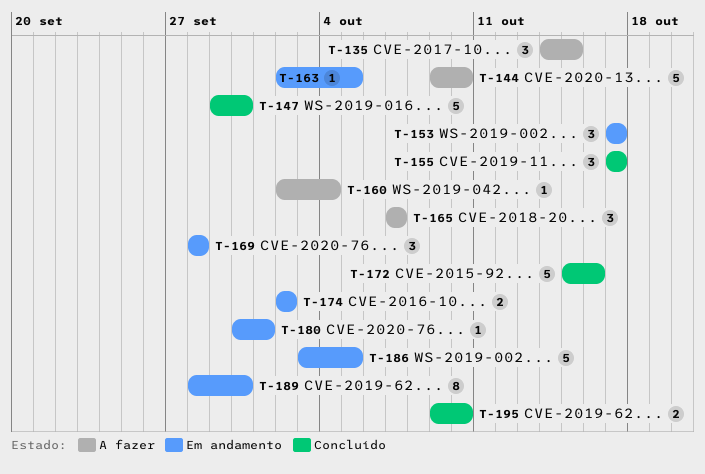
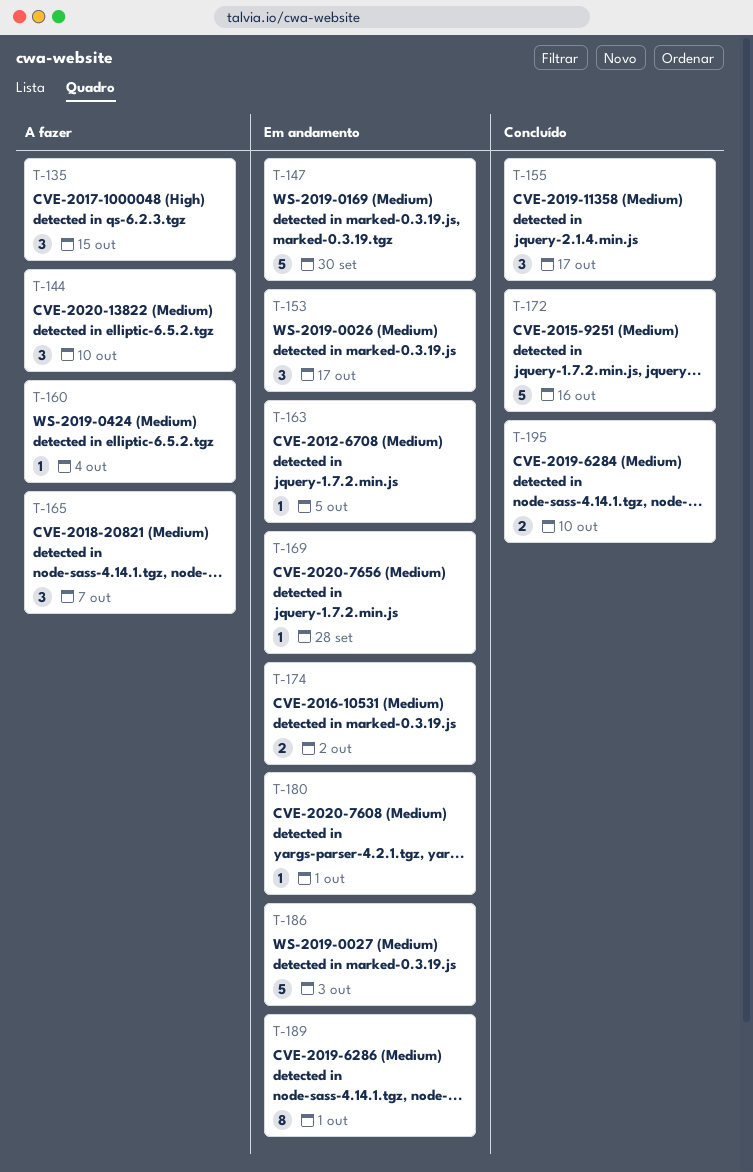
T-144, estimate: 5 -> 3
T-147, status: Concluído -> Em andamento
T-169, estimate: 3 -> 1
T-186, due: Oct 5 -> Oct 3
T-189, due: Sep 30 -> Oct 1

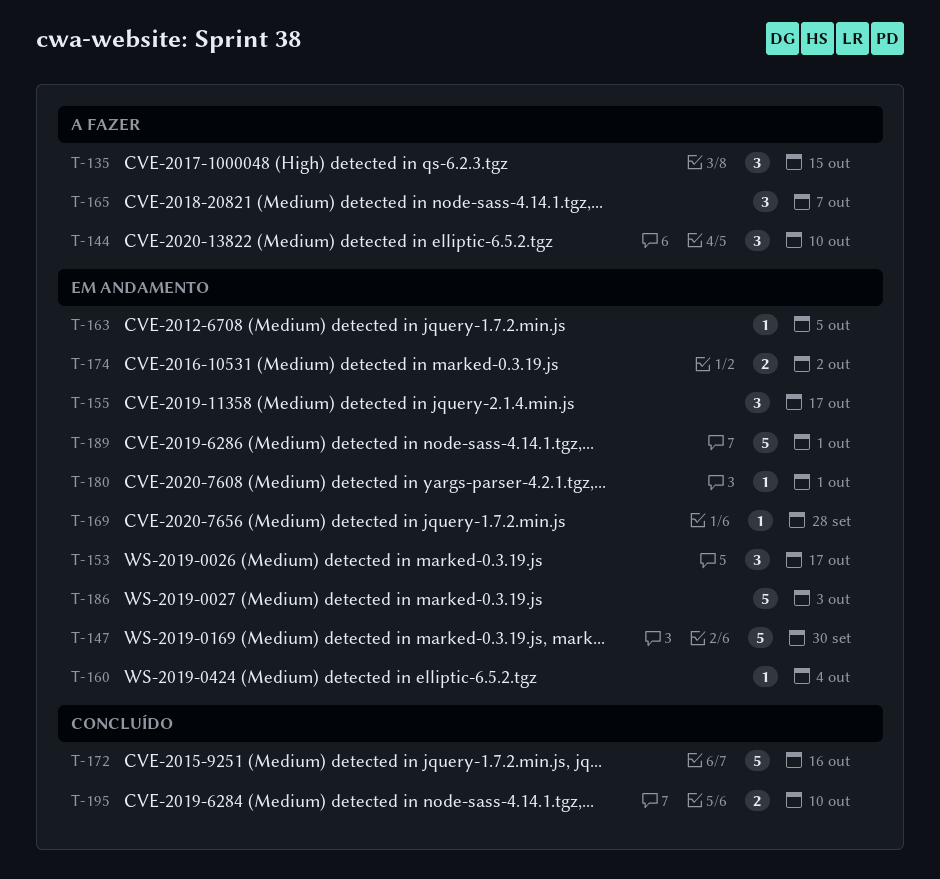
T-155, status: Concluído -> Em andamento
T-160, status: A fazer -> Em andamento
T-189, estimate: 8 -> 5

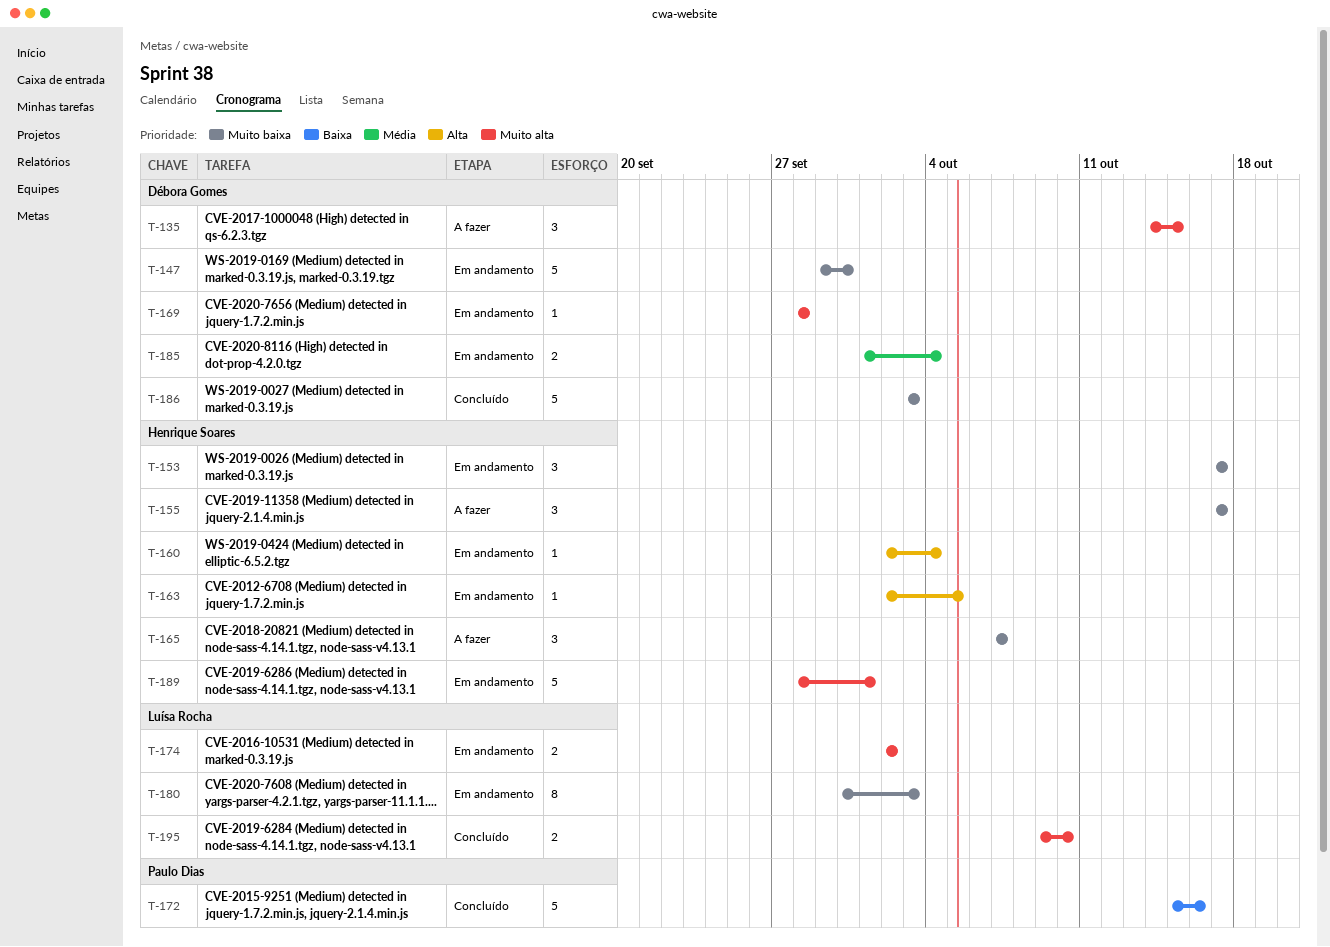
T-144: present -> none
T-155, status: Em andamento -> A fazer
T-180, estimate: 1 -> 8
T-180, due: Oct 1 -> Oct 3
T-185: none -> present
T-186, status: Em andamento -> Concluído

